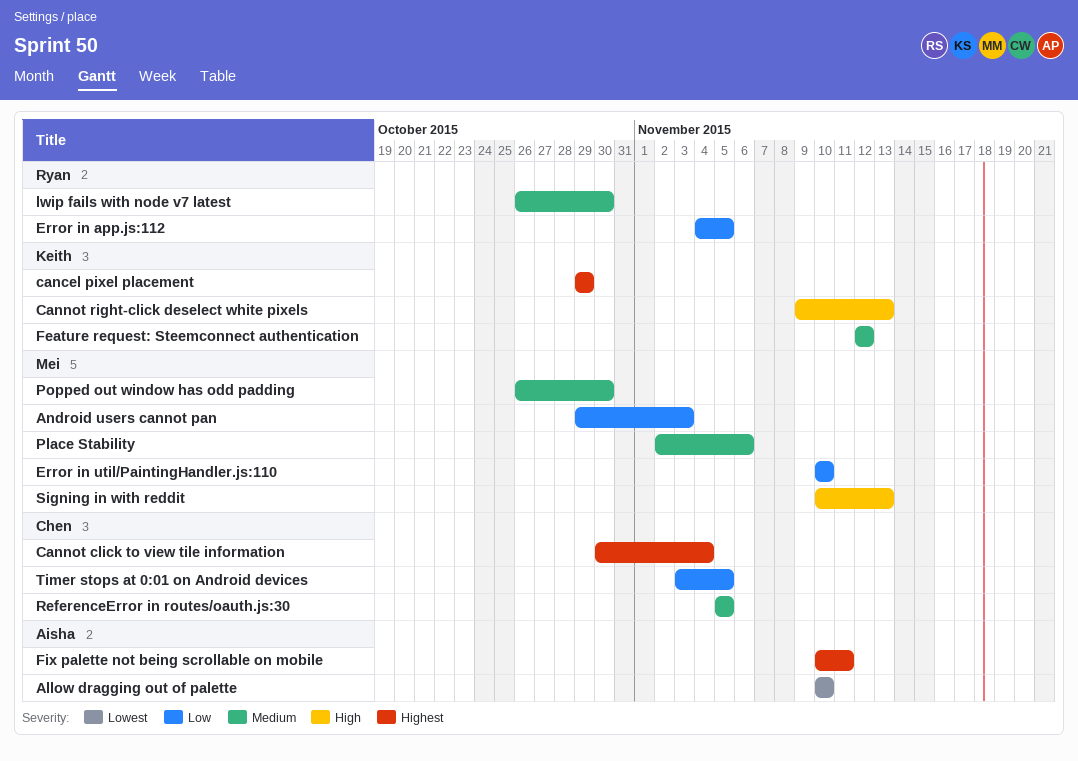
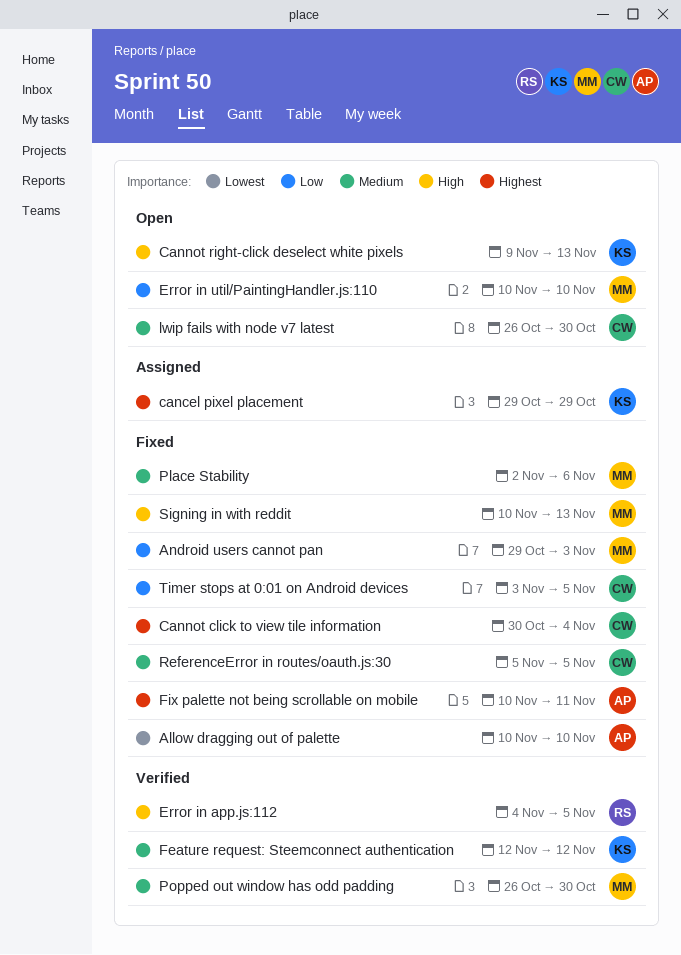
Error in app.js:112, priority: Low -> High
lwip fails with node v7 latest, owner: Ryan -> Chen

